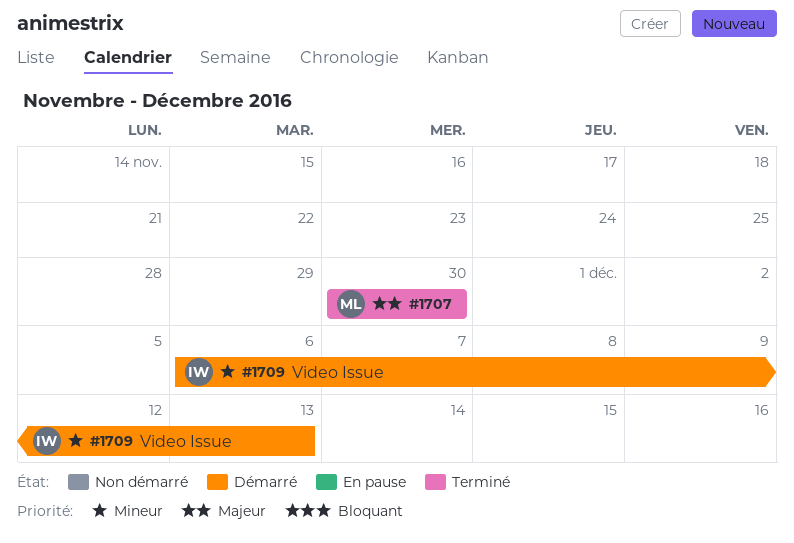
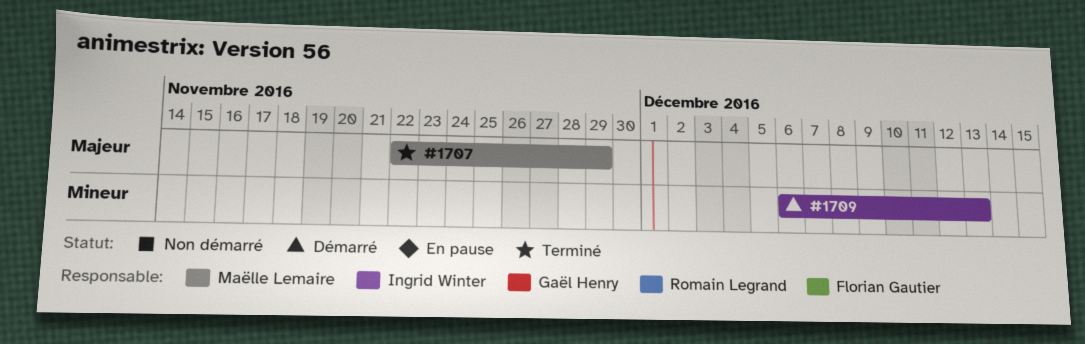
#1707, start: Nov 30 -> Nov 22
#1707, due: Nov 30 -> Nov 29

